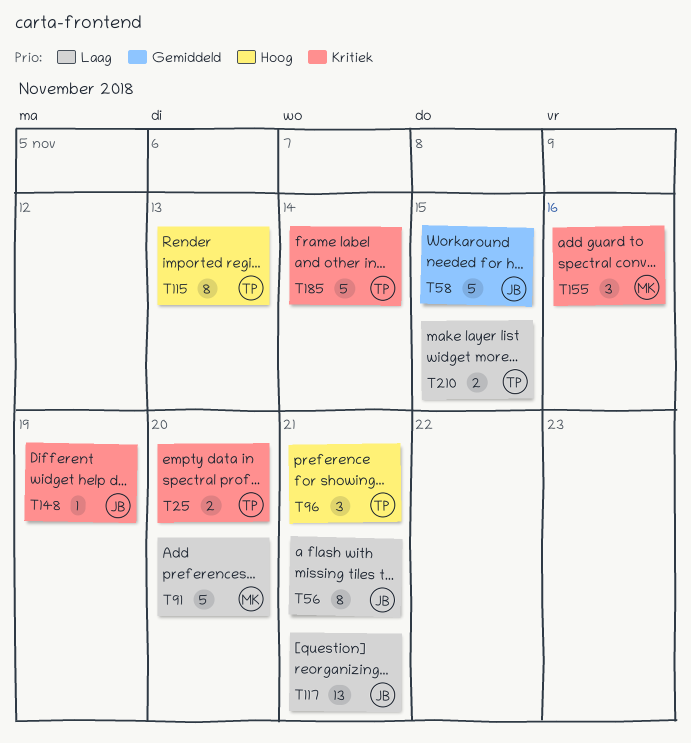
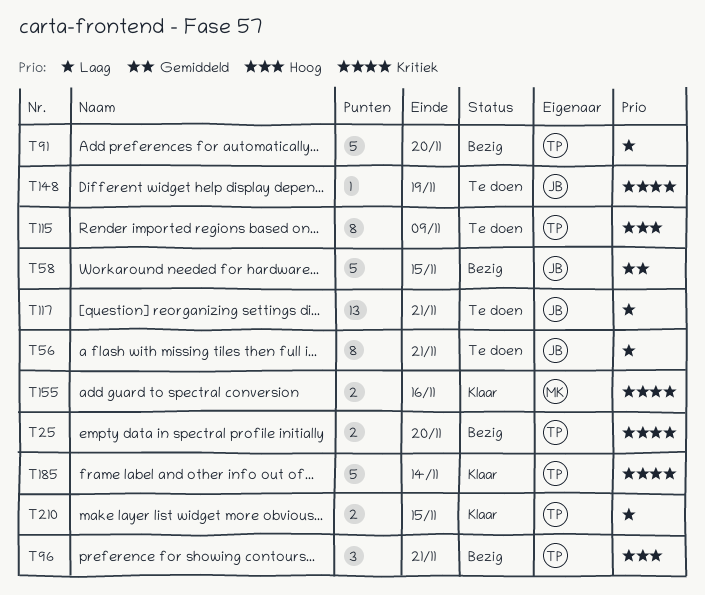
T91, owner: MK -> TP
T115, due: Nov 13 -> Nov 9
T155, estimate: 3 -> 2

